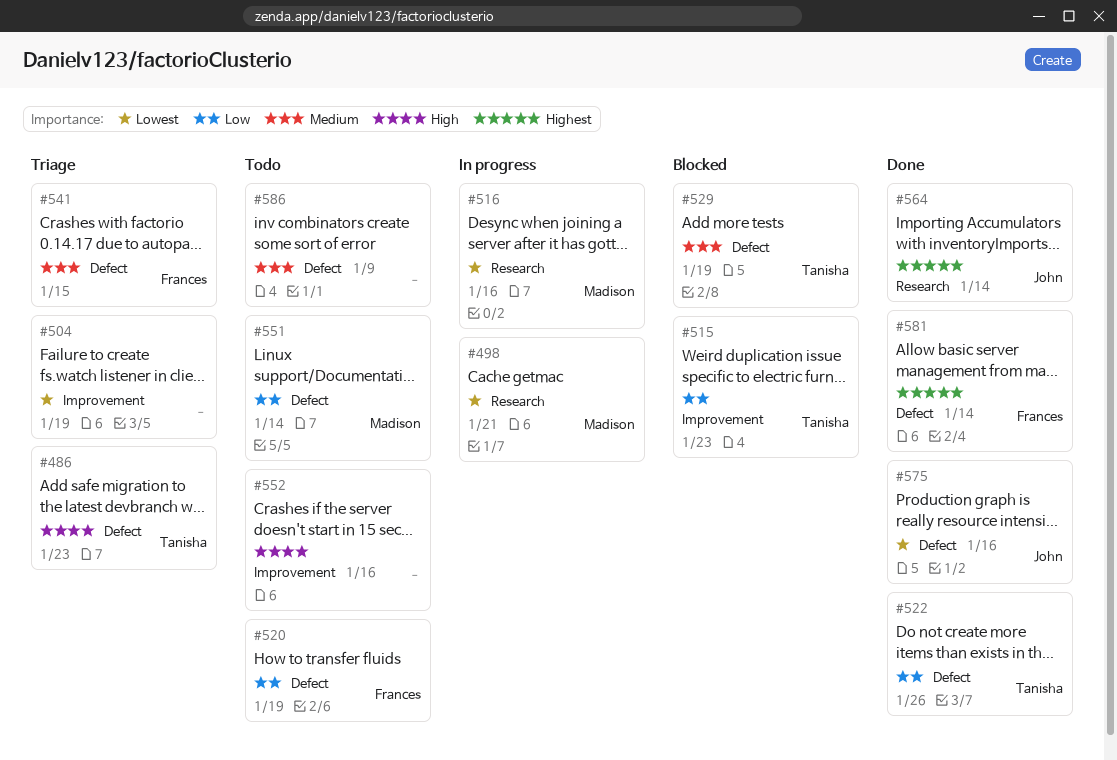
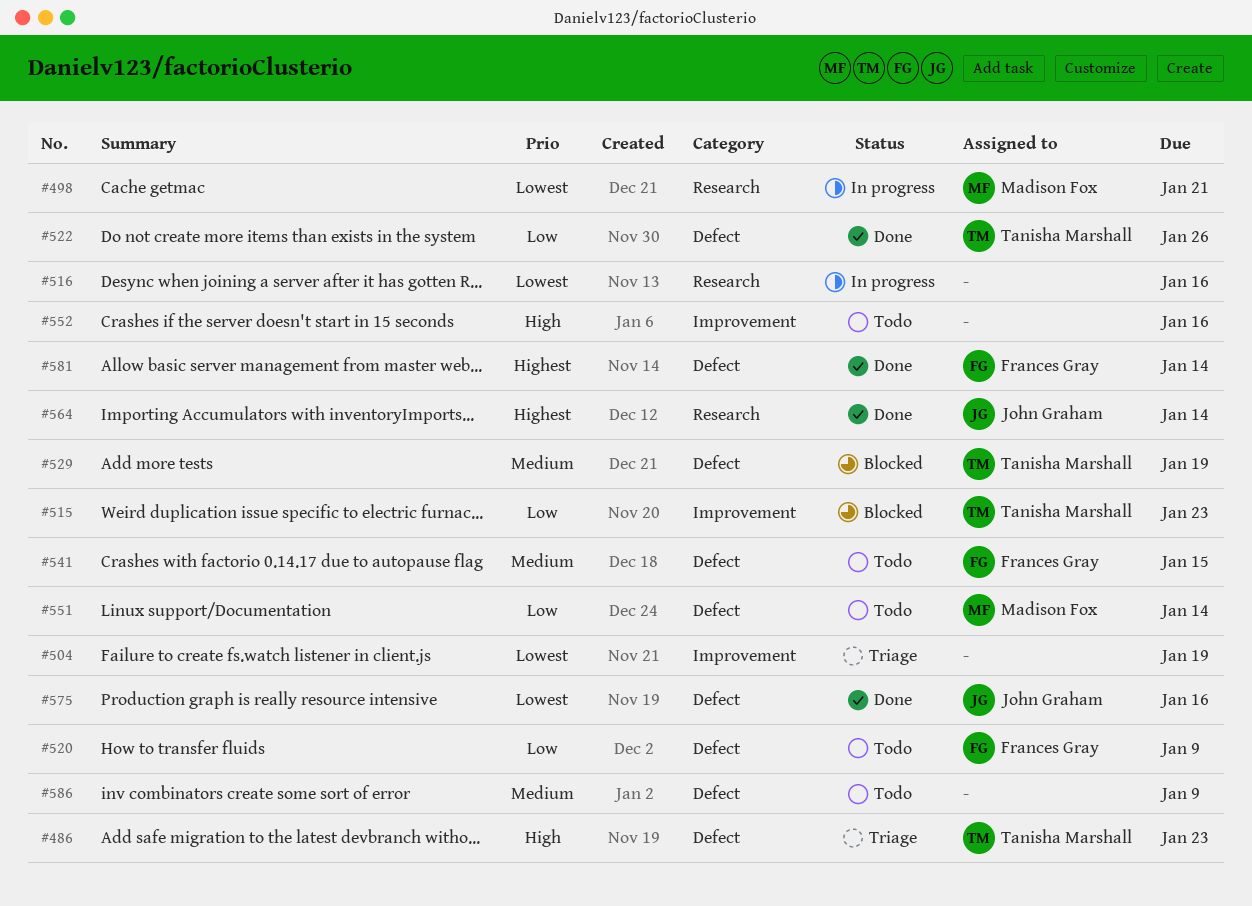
#516, owner: Madison Fox -> none
#520, due: Jan 19 -> Jan 9
#541, status: Triage -> Todo

